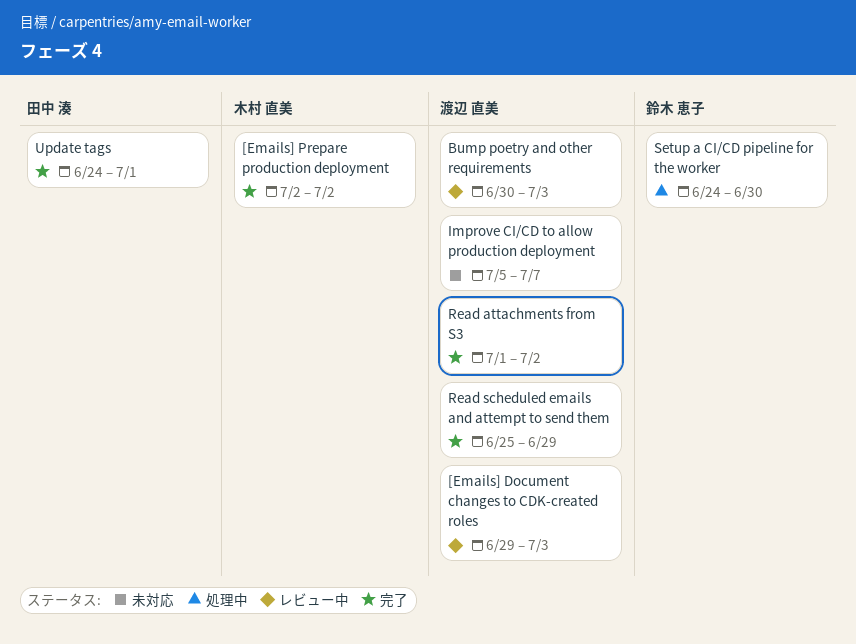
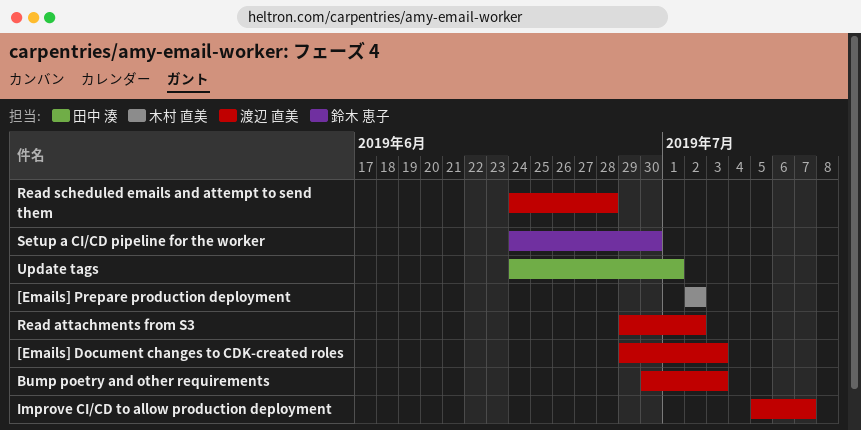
Read attachments from S3, start: Jul 1 -> Jun 29
Read scheduled emails and attempt to send them, start: Jun 25 -> Jun 24
Read scheduled emails and attempt to send them, due: Jun 29 -> Jun 28

